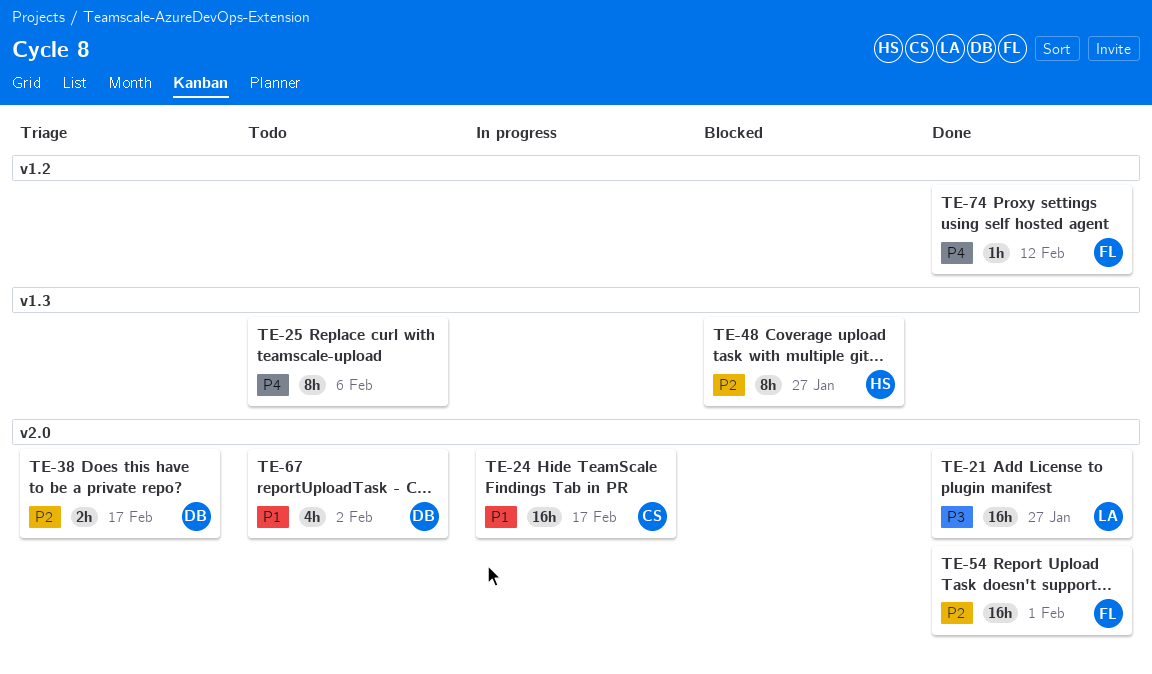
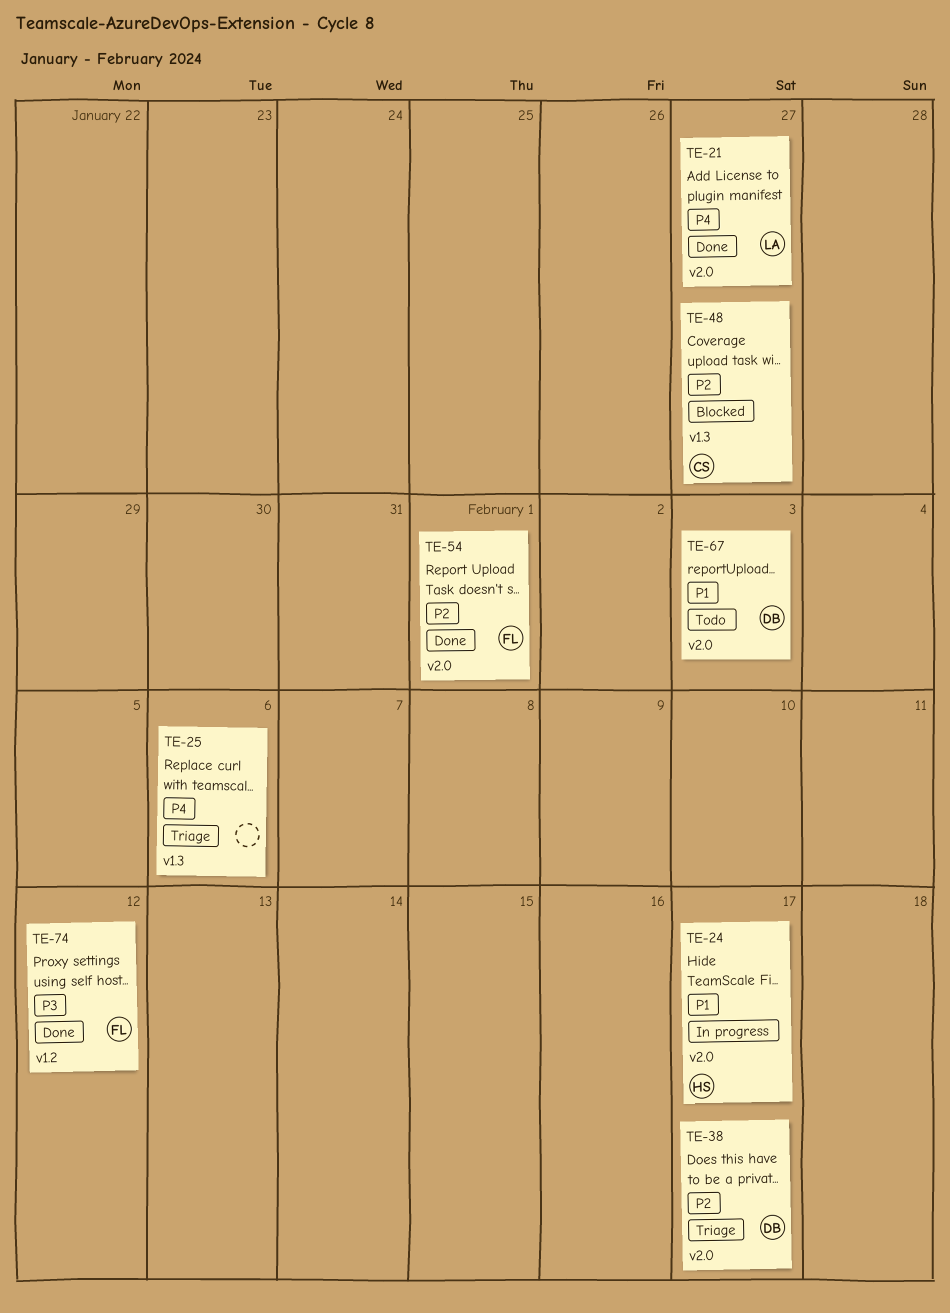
TE-21, priority: P3 -> P4
TE-24, owner: CS -> HS
TE-25, status: Todo -> Triage
TE-48, owner: HS -> CS
TE-67, due: Feb 2 -> Feb 3
TE-74, priority: P4 -> P3

